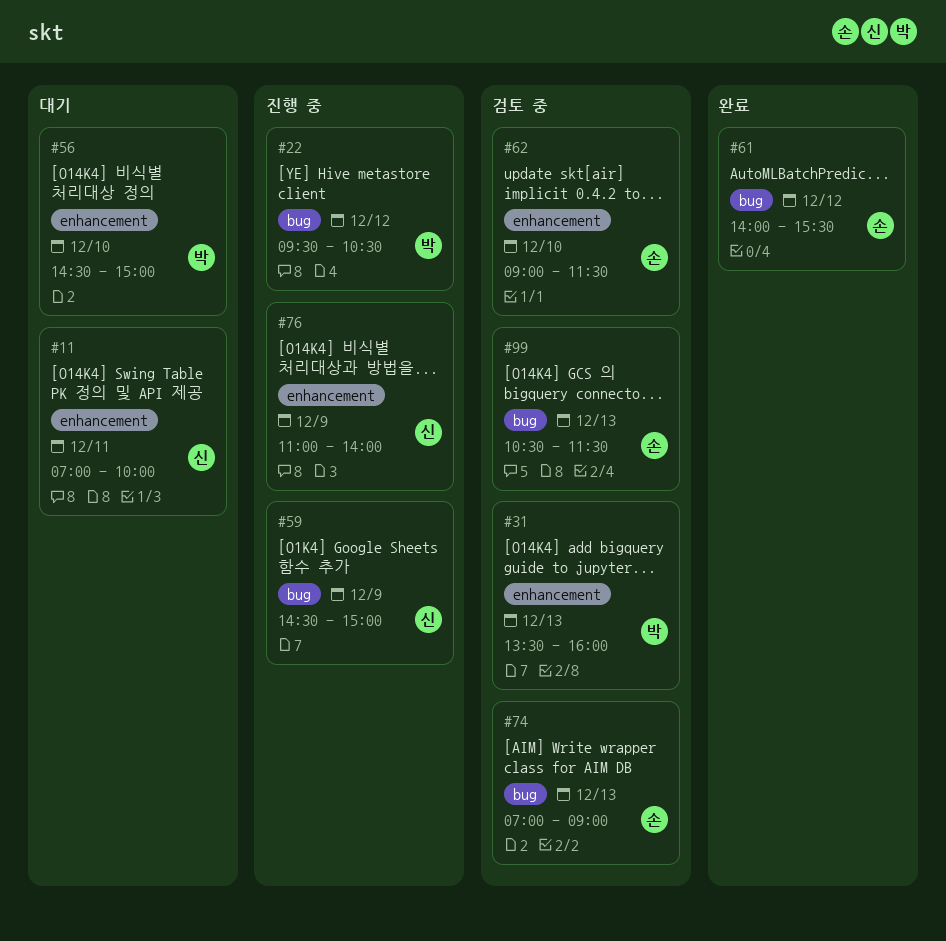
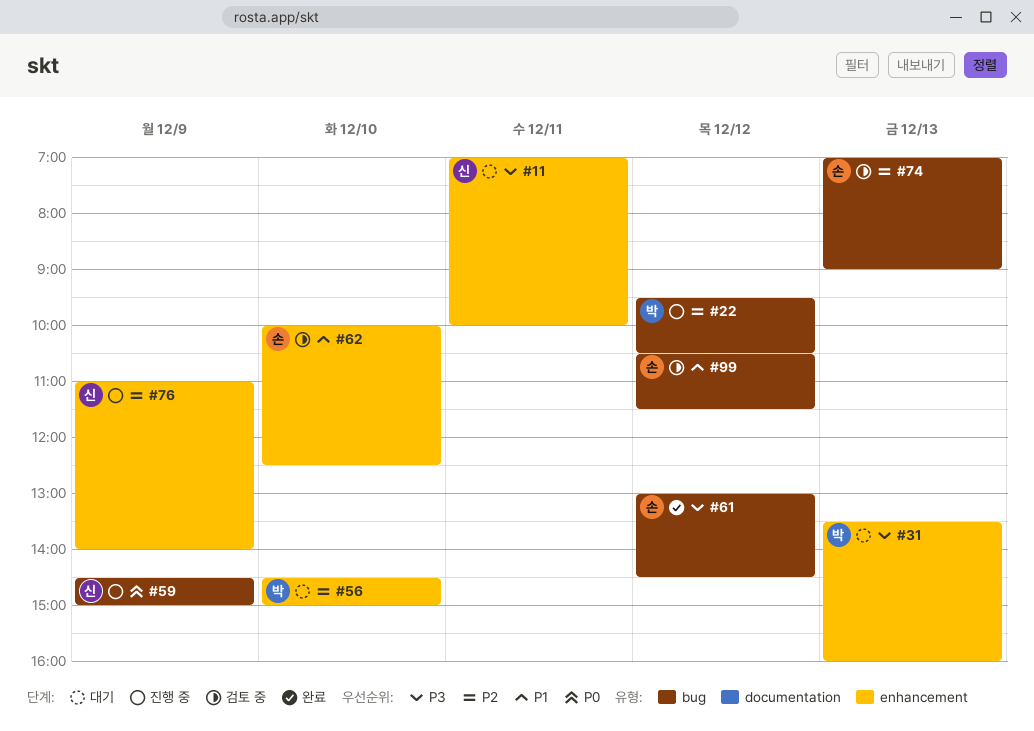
#31, status: 검토 중 -> 대기
#61, begins: 14:00 -> 13:00
#61, ends: 15:30 -> 14:30
#62, begins: 09:00 -> 10:00
#62, ends: 11:30 -> 12:30
#99, day: Dec 13 -> Dec 12

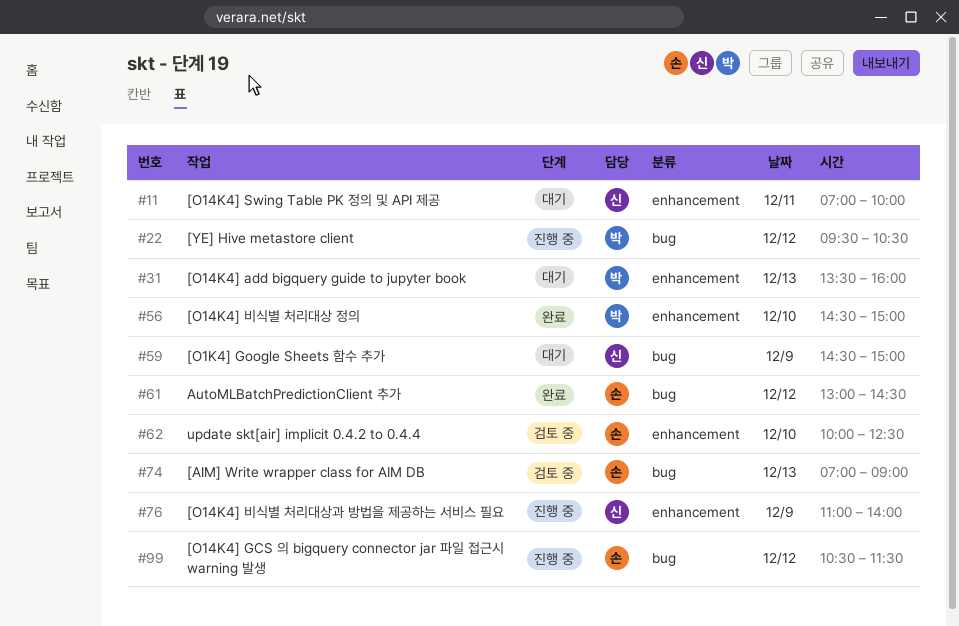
#56, status: 대기 -> 완료
#59, status: 진행 중 -> 대기
#99, status: 검토 중 -> 진행 중

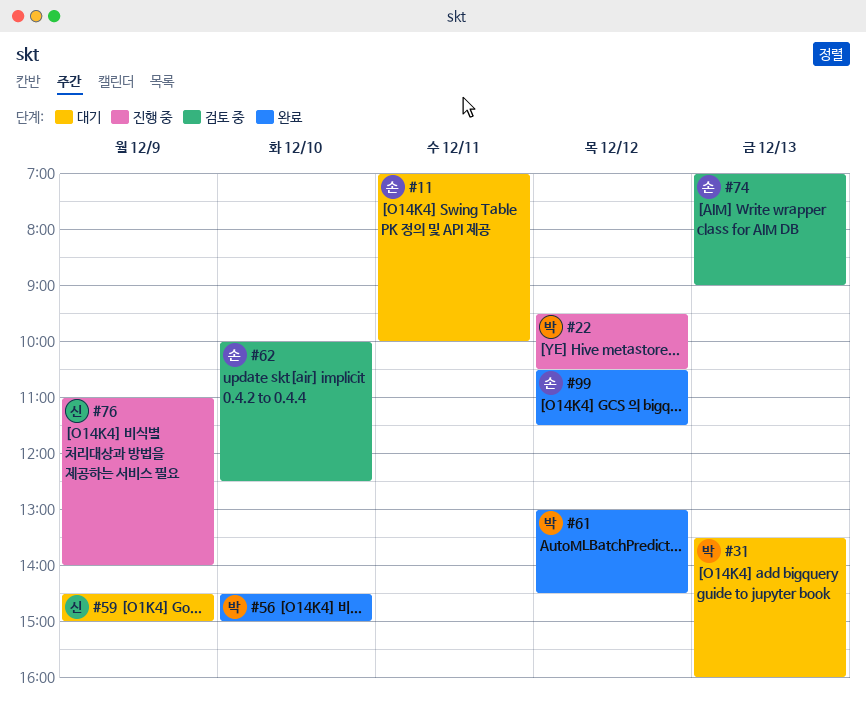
#11, owner: 신 -> 손
#61, owner: 손 -> 박
#99, status: 진행 중 -> 완료

